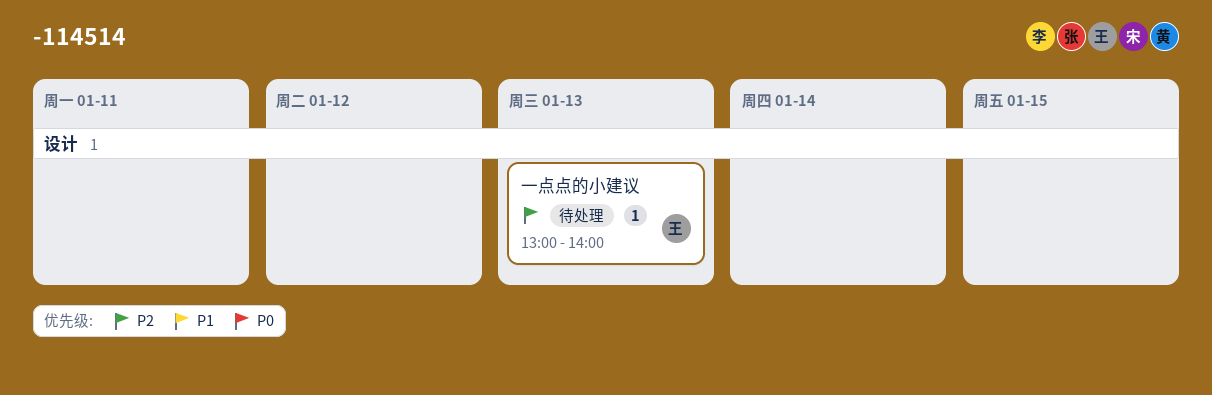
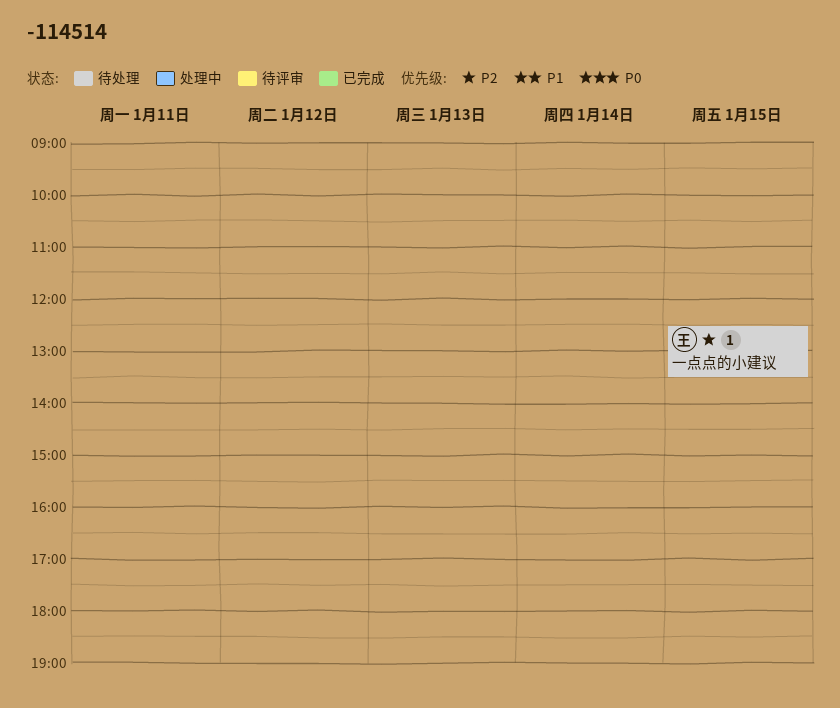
一点点的小建议, day: Jan 13 -> Jan 15
一点点的小建议, begins: 13:00 -> 12:30
一点点的小建议, ends: 14:00 -> 13:30

